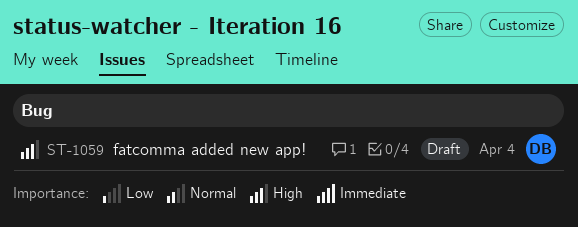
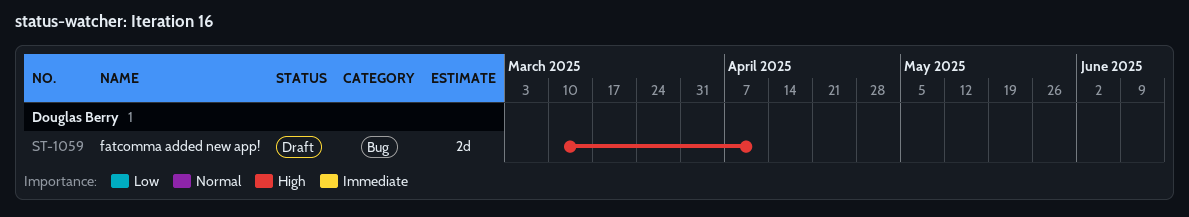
ST-1059, due: Apr 4 -> Apr 11

